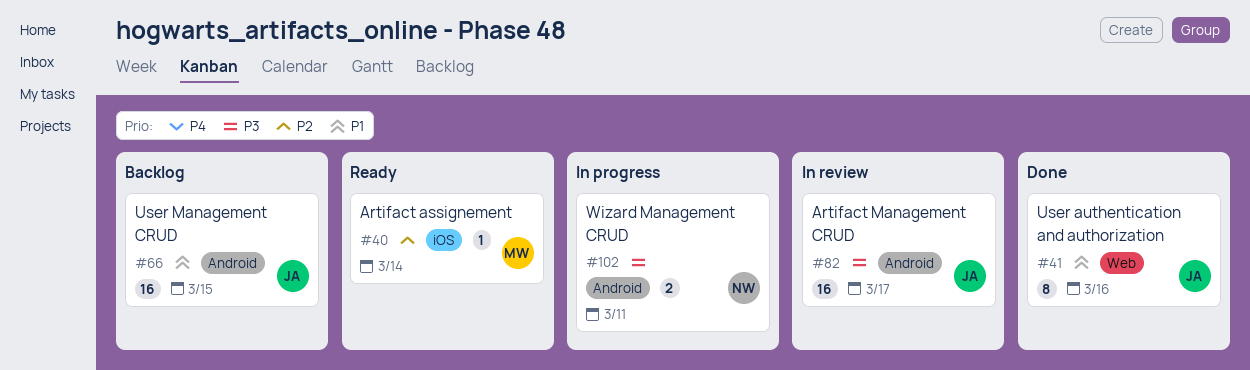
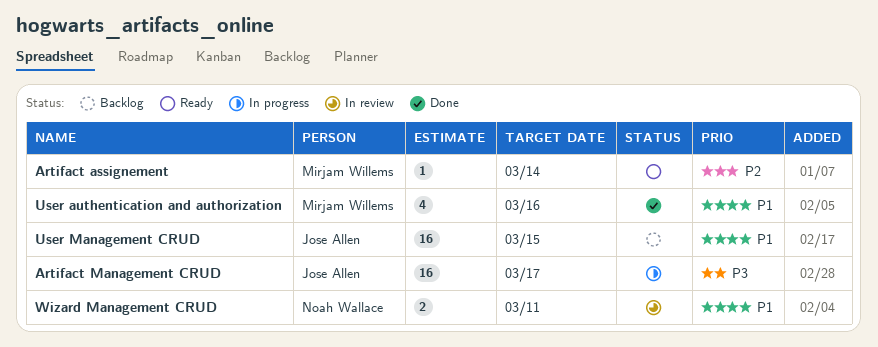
Artifact Management CRUD, status: In review -> In progress
User authentication and authorization, owner: Jose Allen -> Mirjam Willems
User authentication and authorization, estimate: 8 -> 4
Wizard Management CRUD, status: In progress -> In review
Wizard Management CRUD, priority: P3 -> P1

